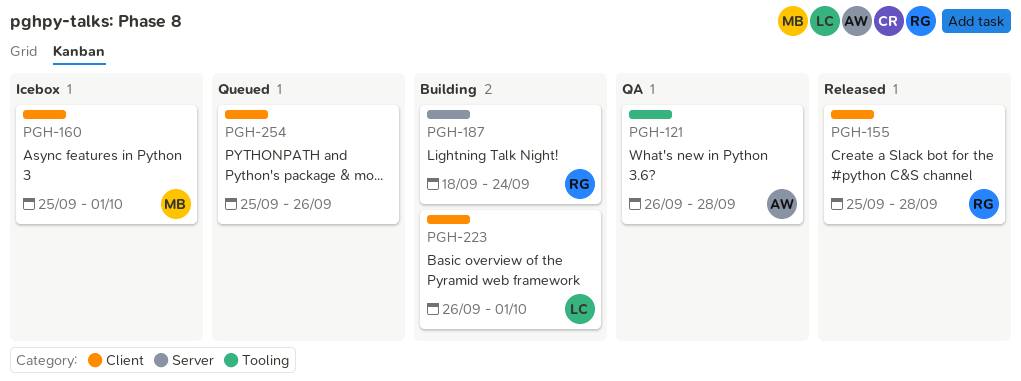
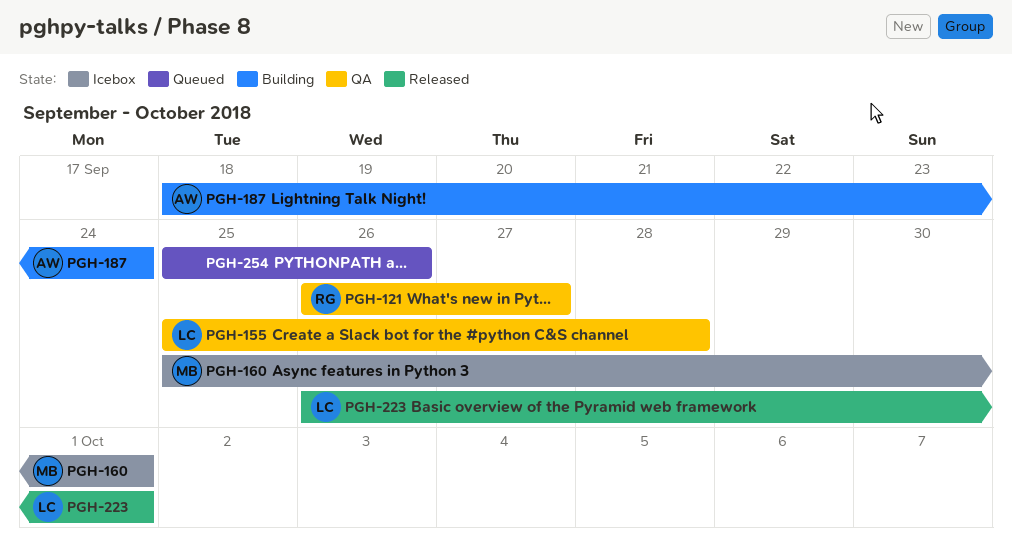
PGH-121, owner: AW -> RG
PGH-121, due: Sep 28 -> Sep 27
PGH-155, status: Released -> QA
PGH-155, owner: RG -> LC
PGH-187, owner: RG -> AW
PGH-223, status: Building -> Released

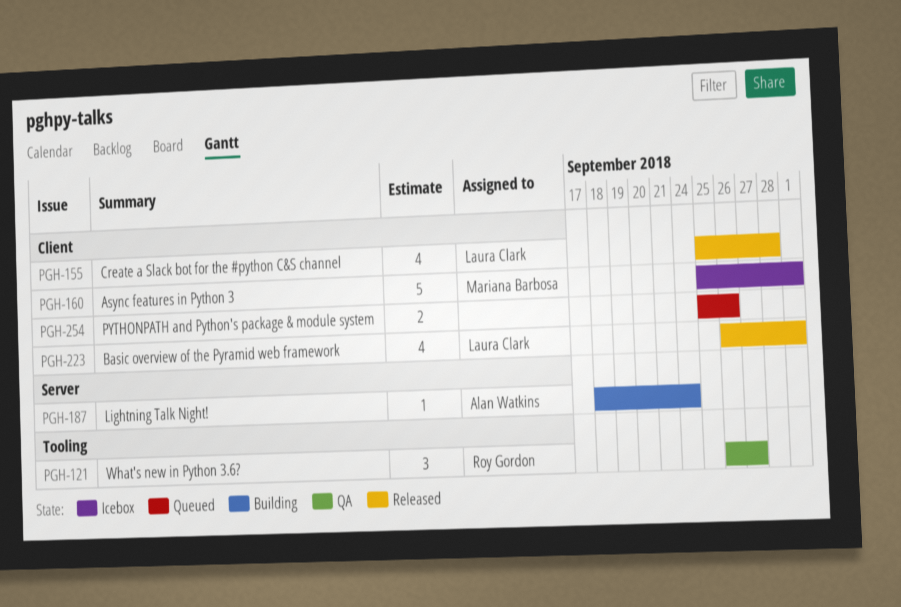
PGH-155, status: QA -> Released

